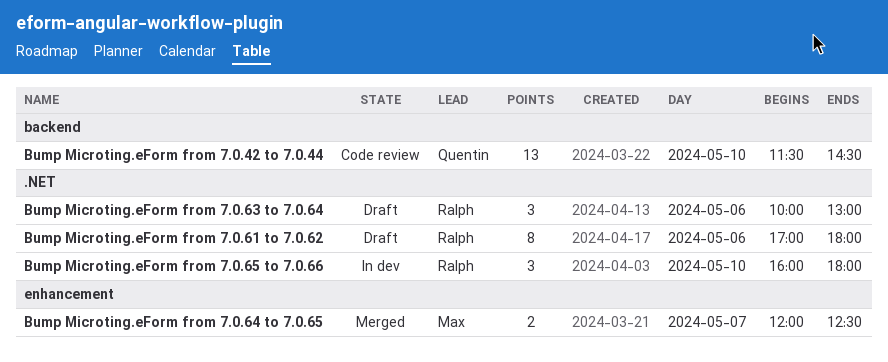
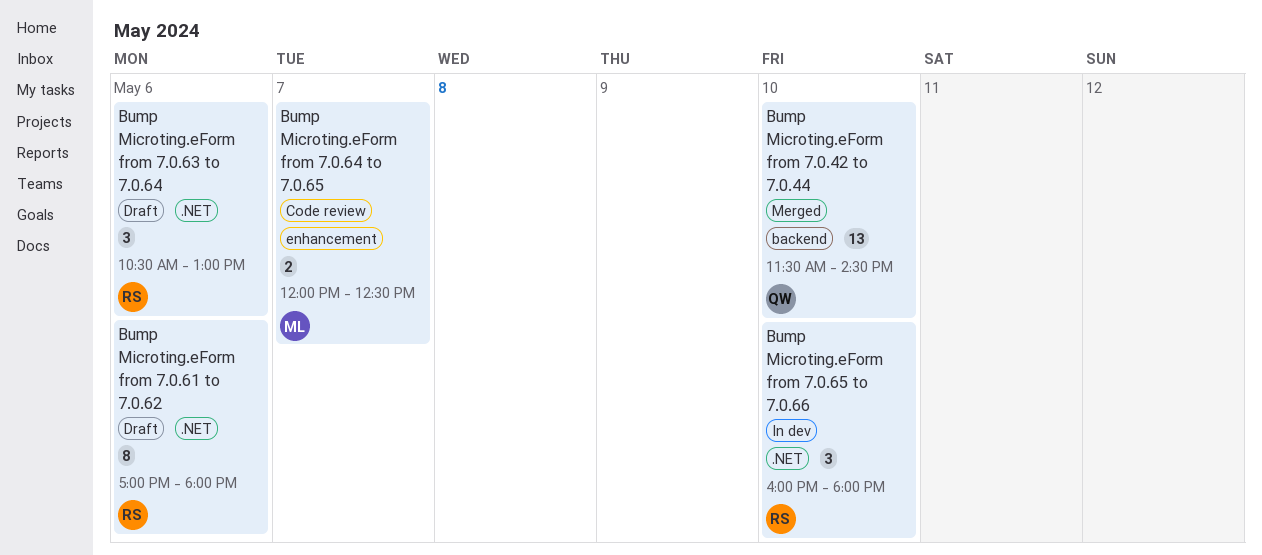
Bump Microting.eForm from 7.0.42 to 7.0.44, status: Code review -> Merged
Bump Microting.eForm from 7.0.63 to 7.0.64, begins: 10:00 -> 10:30
Bump Microting.eForm from 7.0.64 to 7.0.65, status: Merged -> Code review

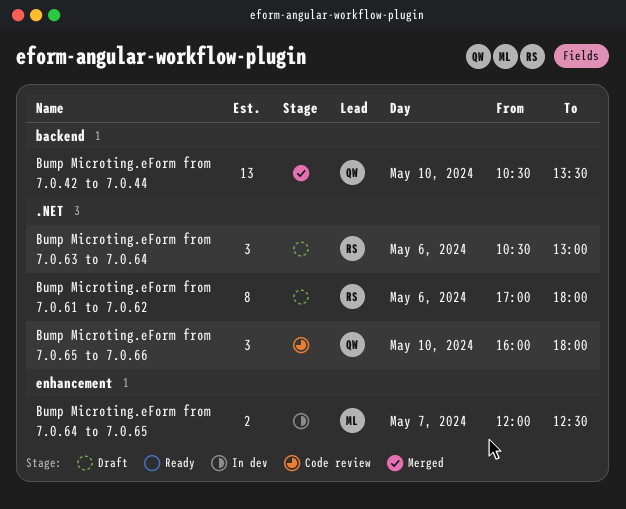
Bump Microting.eForm from 7.0.42 to 7.0.44, begins: 11:30 -> 10:30
Bump Microting.eForm from 7.0.42 to 7.0.44, ends: 14:30 -> 13:30
Bump Microting.eForm from 7.0.64 to 7.0.65, status: Code review -> In dev
Bump Microting.eForm from 7.0.65 to 7.0.66, status: In dev -> Code review
Bump Microting.eForm from 7.0.65 to 7.0.66, owner: RS -> QW

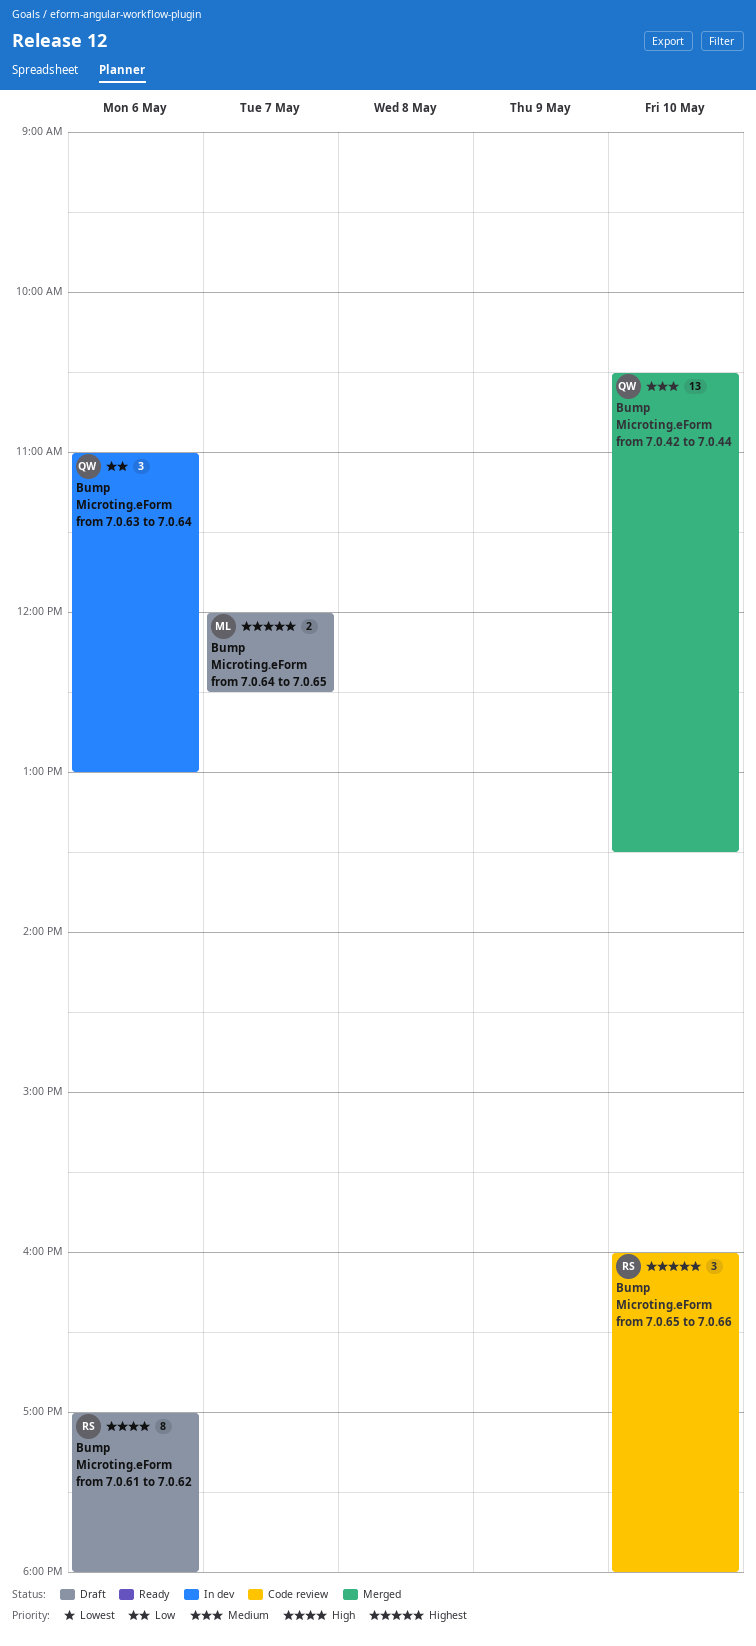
Bump Microting.eForm from 7.0.63 to 7.0.64, status: Draft -> In dev
Bump Microting.eForm from 7.0.63 to 7.0.64, owner: RS -> QW
Bump Microting.eForm from 7.0.63 to 7.0.64, begins: 10:30 -> 11:00
Bump Microting.eForm from 7.0.64 to 7.0.65, status: In dev -> Draft
Bump Microting.eForm from 7.0.65 to 7.0.66, owner: QW -> RS

